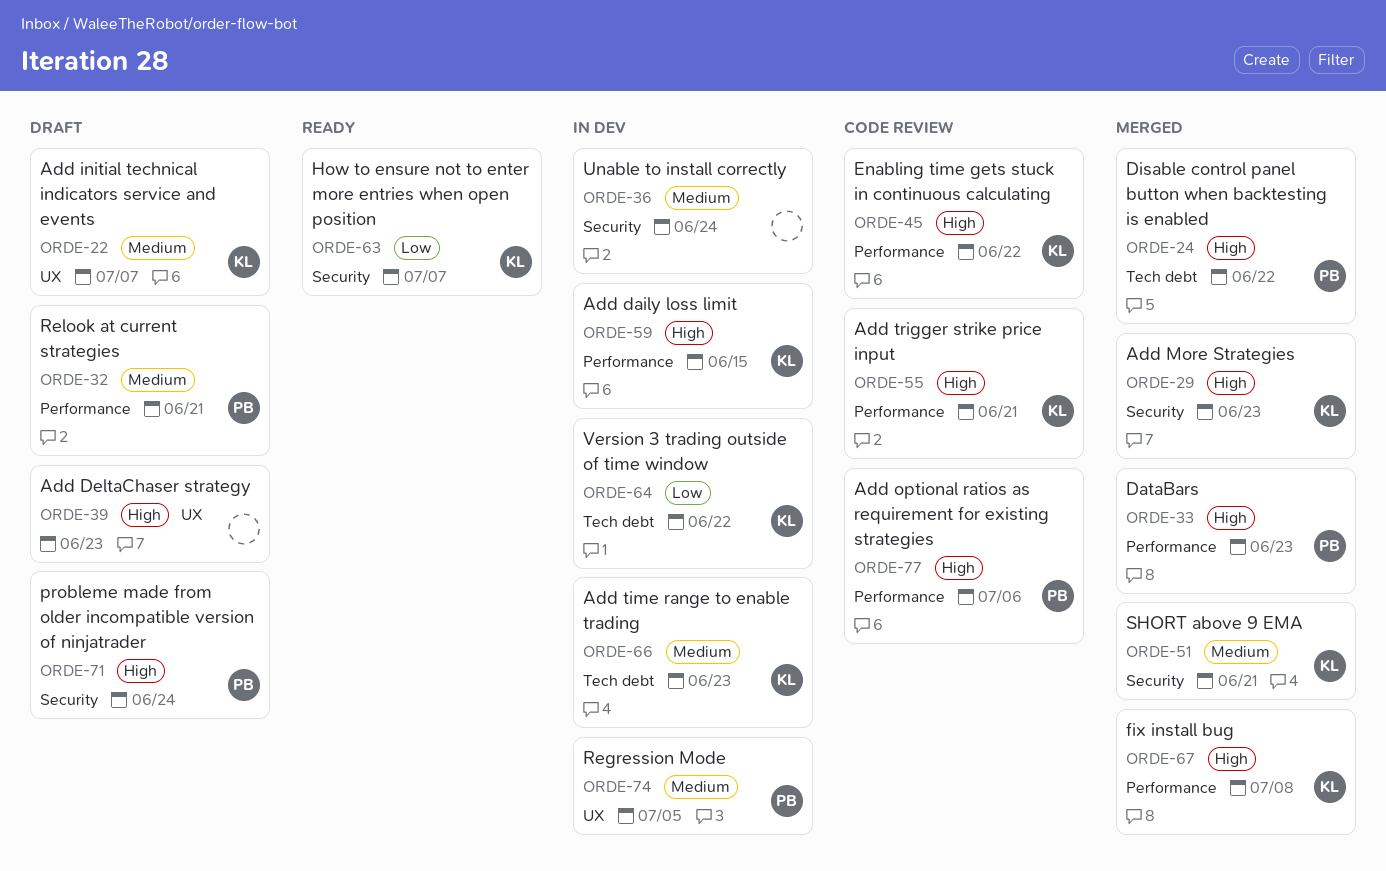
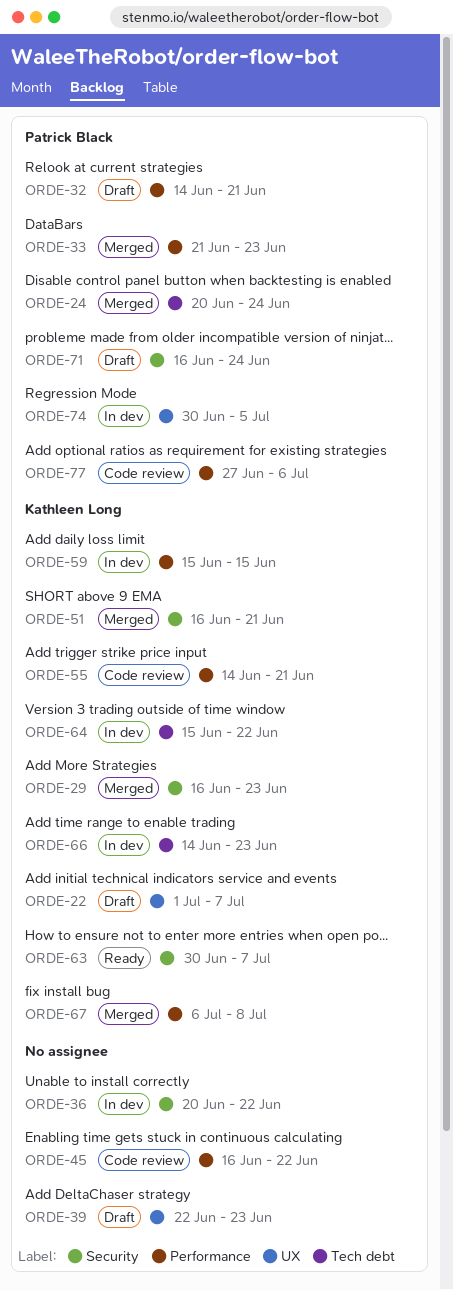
ORDE-24, due: Jun 22 -> Jun 24
ORDE-36, due: Jun 24 -> Jun 22
ORDE-45, owner: Kathleen Long -> none

